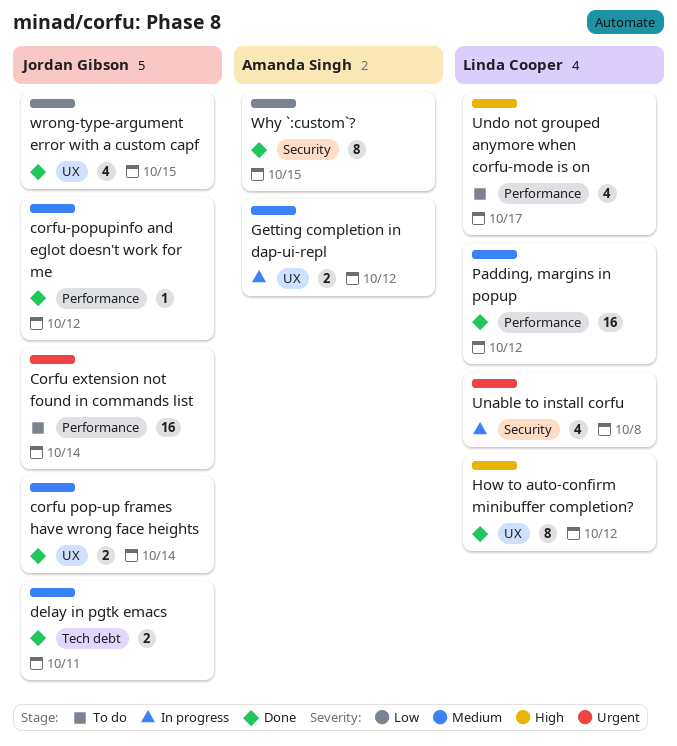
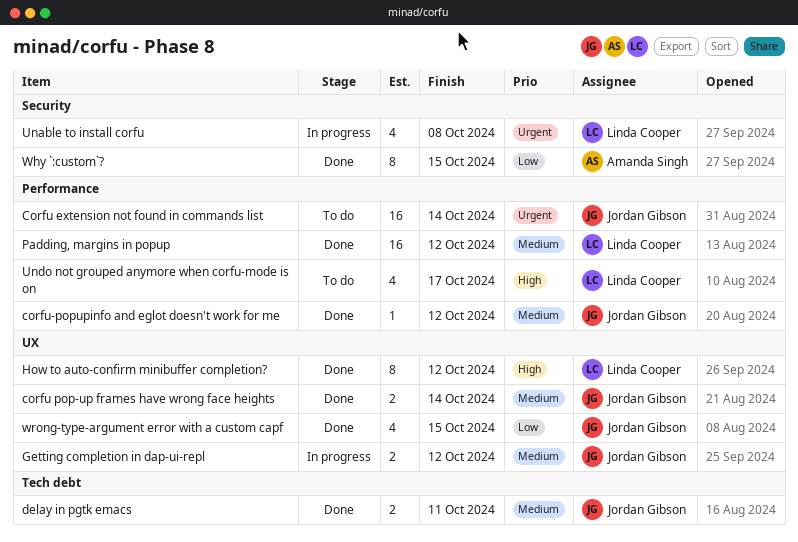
Getting completion in dap-ui-repl, owner: Amanda Singh -> Jordan Gibson

